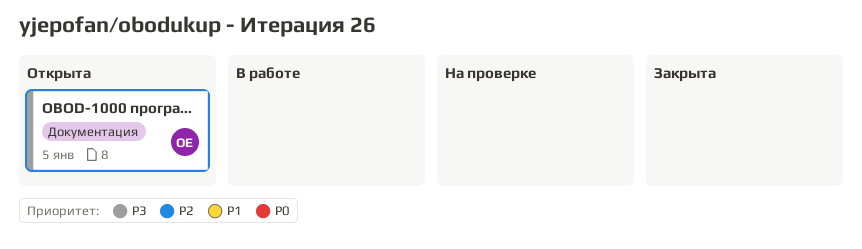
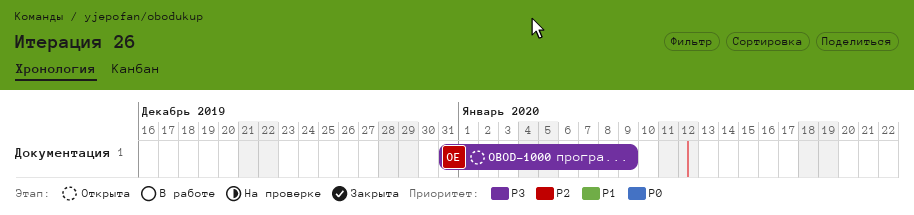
OBOD-1000, due: Jan 5 -> Jan 9

